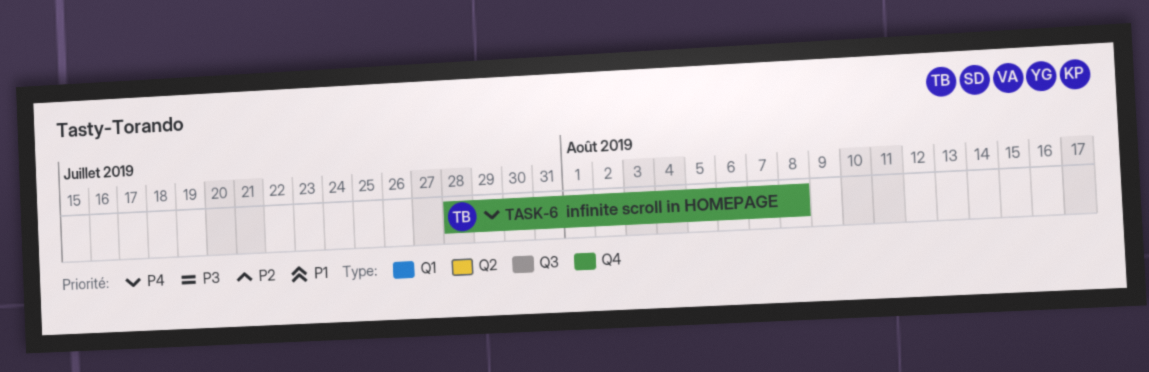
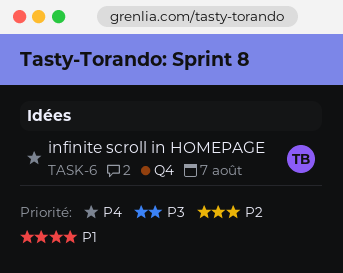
TASK-6, due: Aug 8 -> Aug 7

